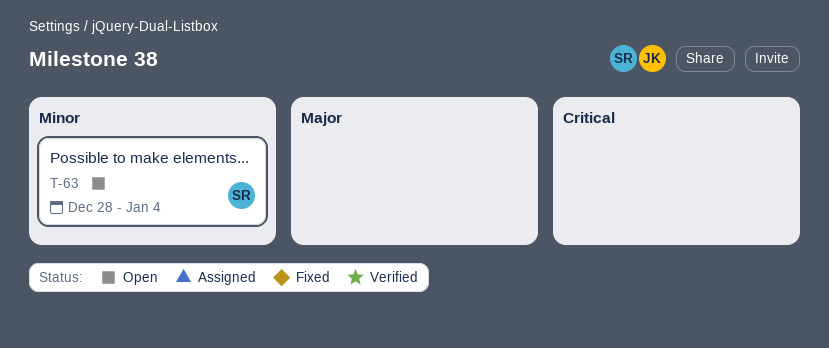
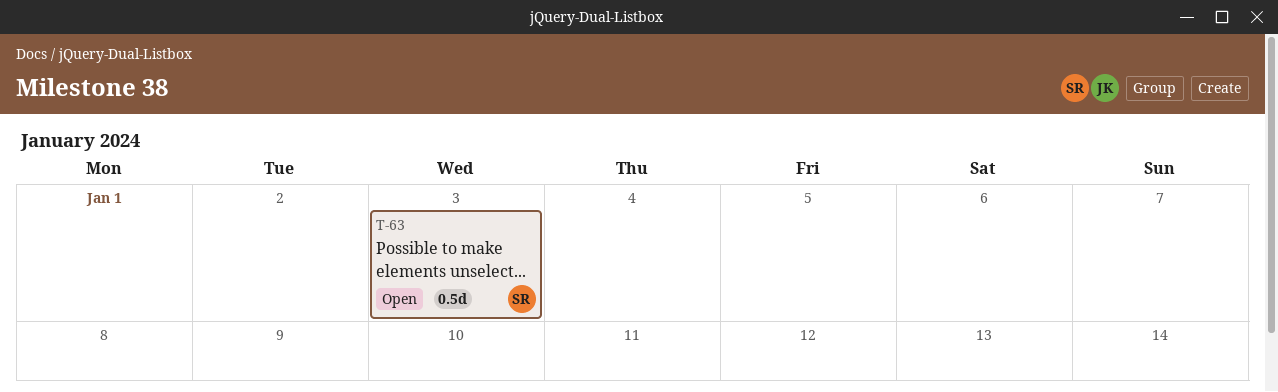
T-63, due: Jan 4 -> Jan 3

